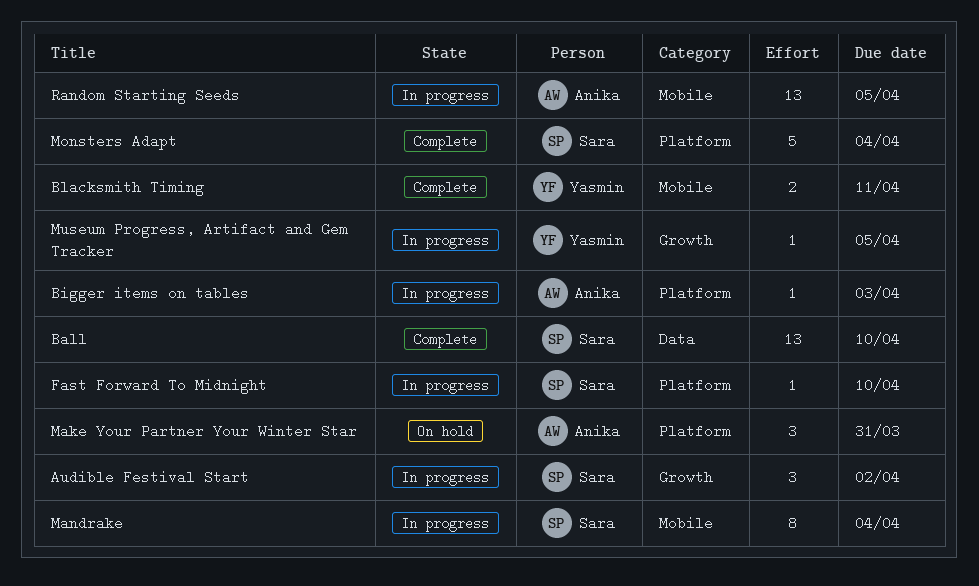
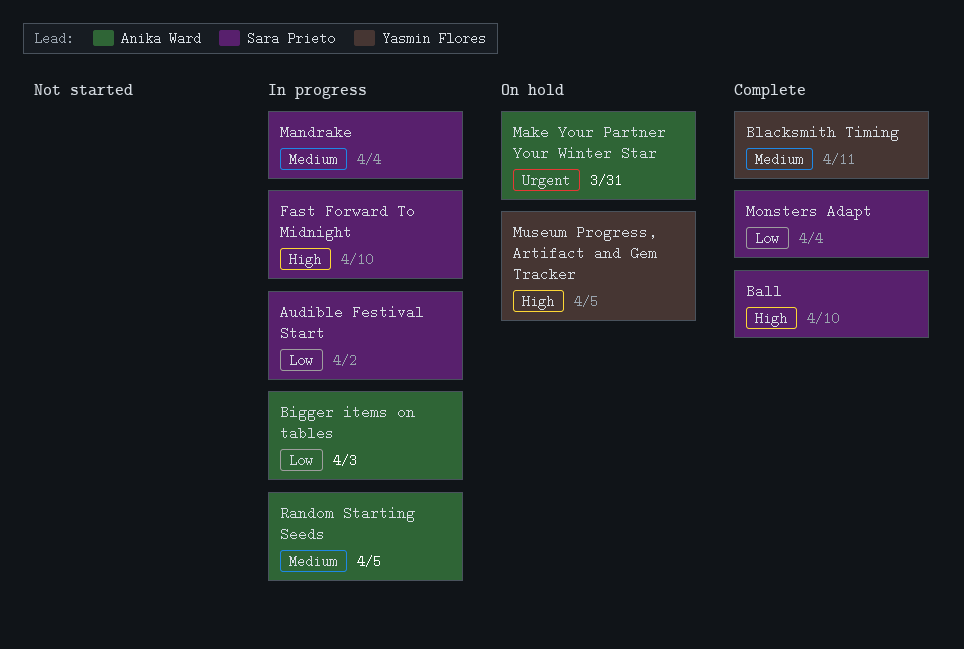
Museum Progress, Artifact and Gem Tracker, status: In progress -> On hold

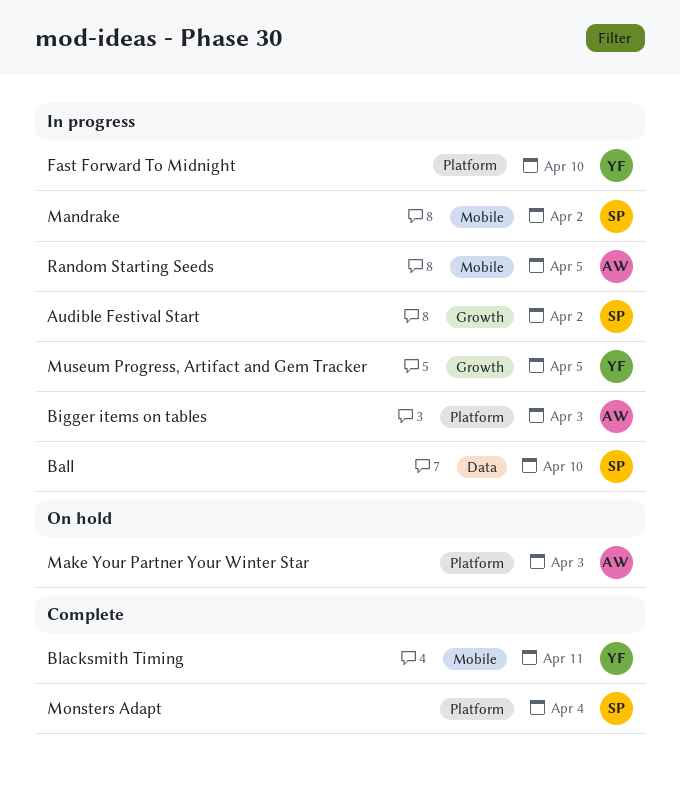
Ball, status: Complete -> In progress
Fast Forward To Midnight, owner: Sara Prieto -> Yasmin Flores
Make Your Partner Your Winter Star, due: Mar 31 -> Apr 3
Mandrake, due: Apr 4 -> Apr 2
Museum Progress, Artifact and Gem Tracker, status: On hold -> In progress

